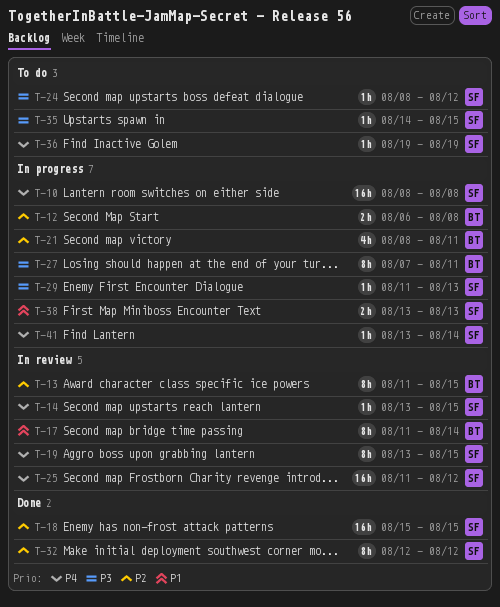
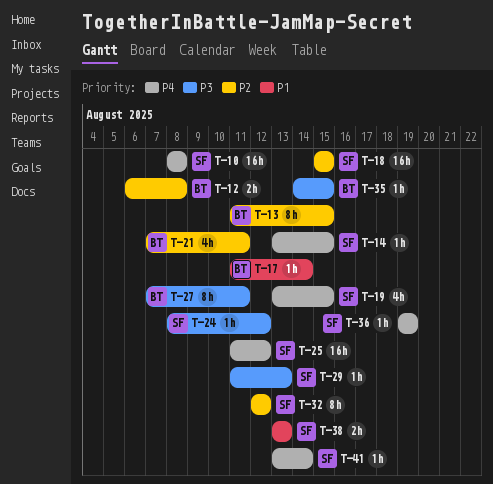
T-17, estimate: 8h -> 1h
T-19, estimate: 8h -> 4h
T-21, start: Aug 8 -> Aug 7
T-35, owner: SF -> BT

